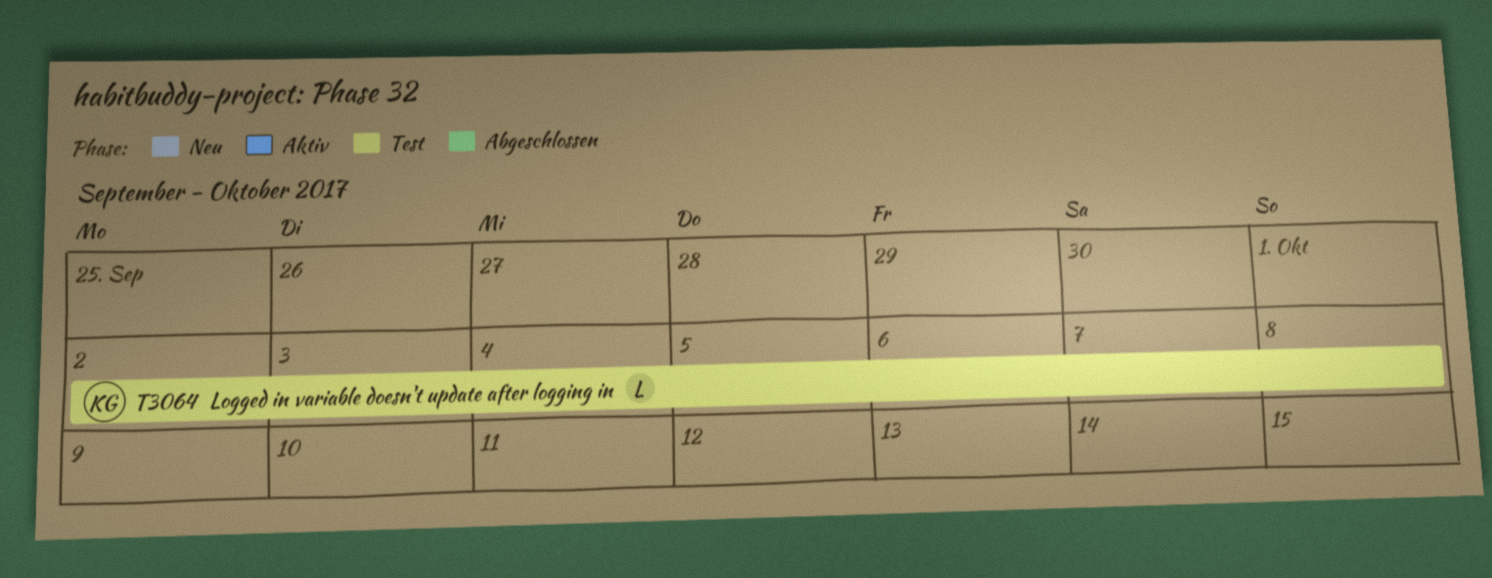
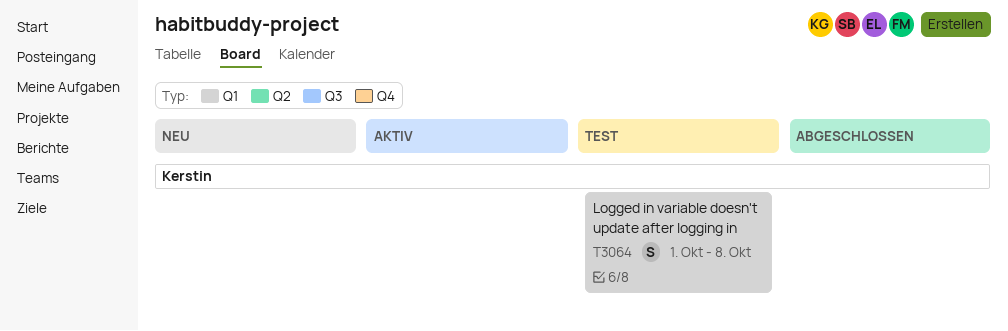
T3064, estimate: L -> S
T3064, start: Oct 2 -> Oct 1

